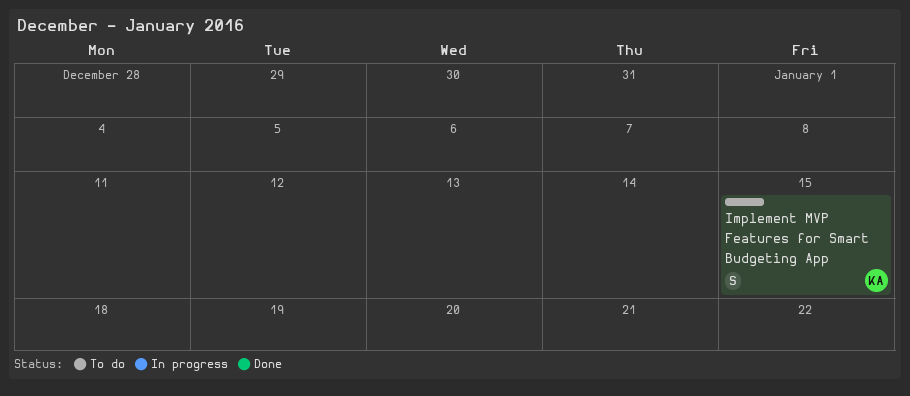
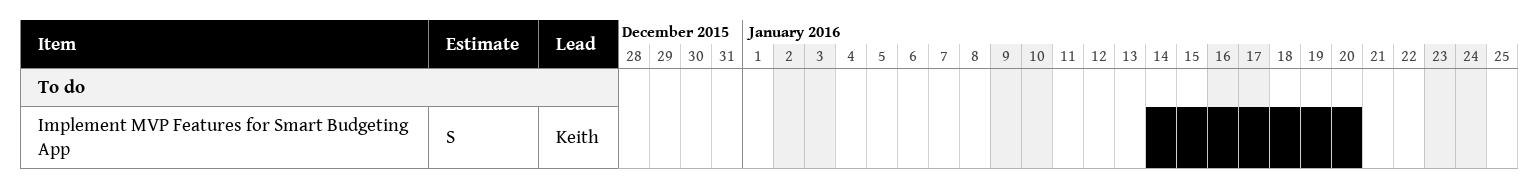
Implement MVP Features for Smart Budgeting App, due: Jan 15 -> Jan 20

